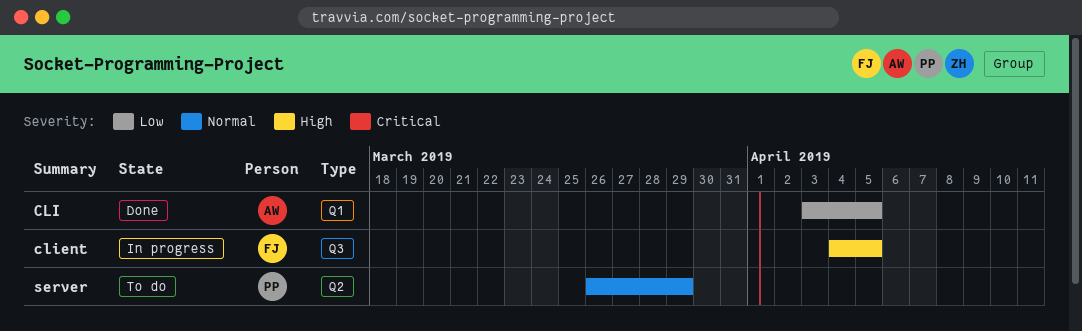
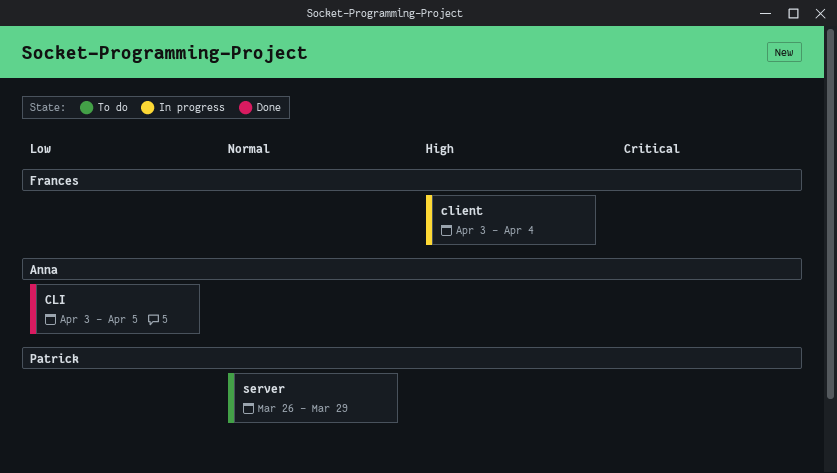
client, start: Apr 4 -> Apr 3
client, due: Apr 5 -> Apr 4

